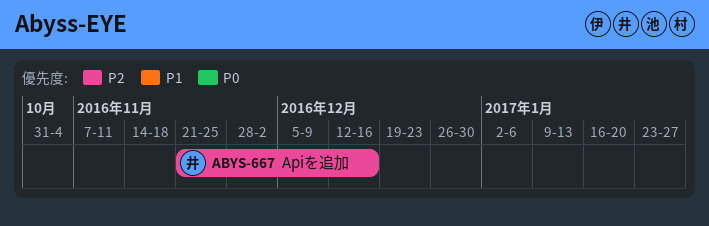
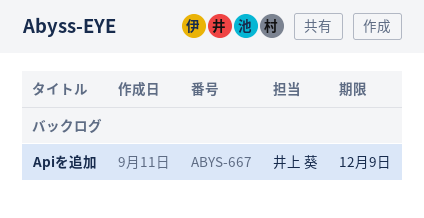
ABYS-667, due: Dec 16 -> Dec 9

